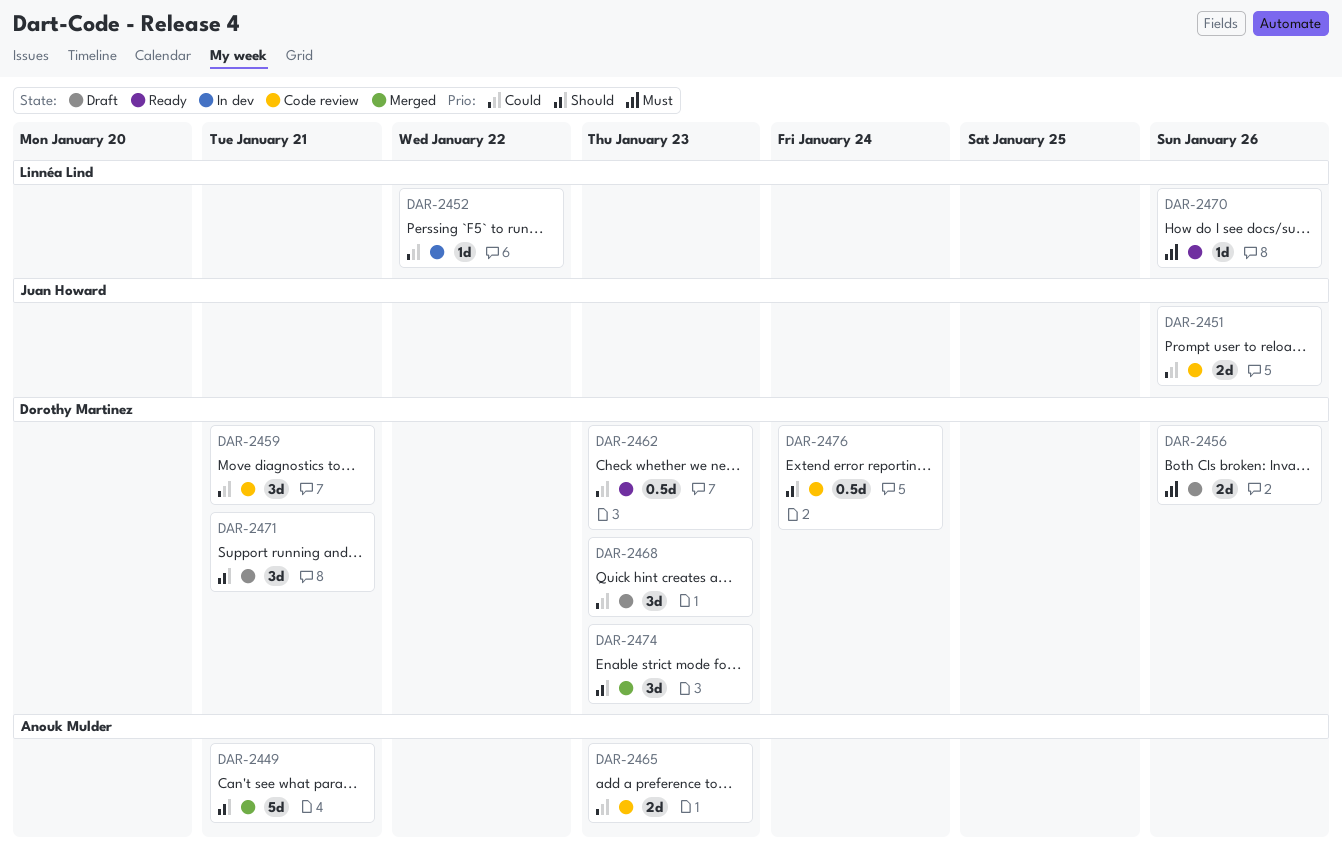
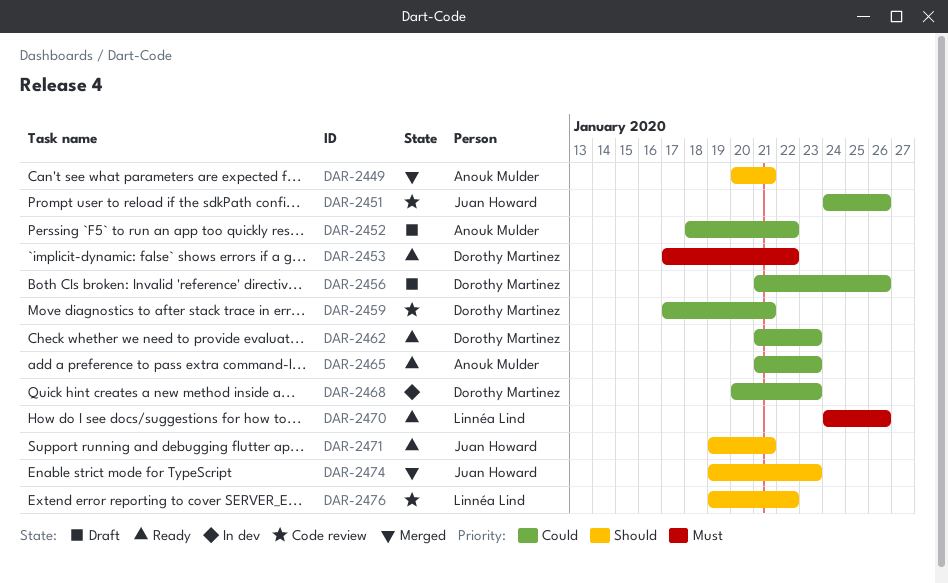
DAR-2452, status: In dev -> Draft
DAR-2452, owner: Linnéa Lind -> Anouk Mulder
DAR-2453: none -> present
DAR-2456, priority: Must -> Could
DAR-2465, status: Code review -> Ready
DAR-2468, status: Draft -> In dev
DAR-2471, status: Draft -> Ready
DAR-2471, owner: Dorothy Martinez -> Juan Howard
DAR-2474, owner: Dorothy Martinez -> Juan Howard
DAR-2476, owner: Dorothy Martinez -> Linnéa Lind
DAR-2476, due: Jan 24 -> Jan 22

